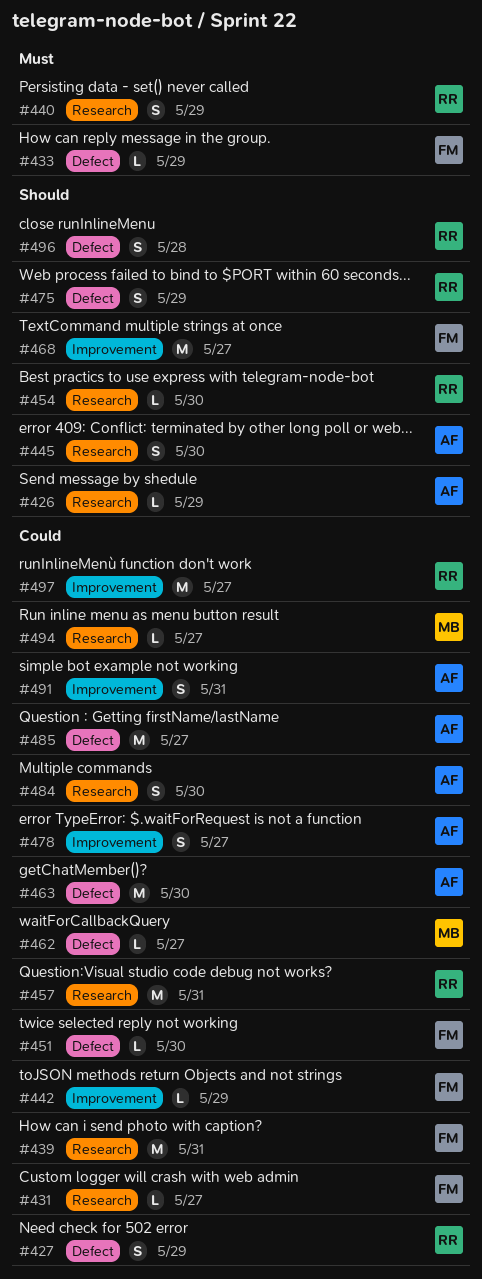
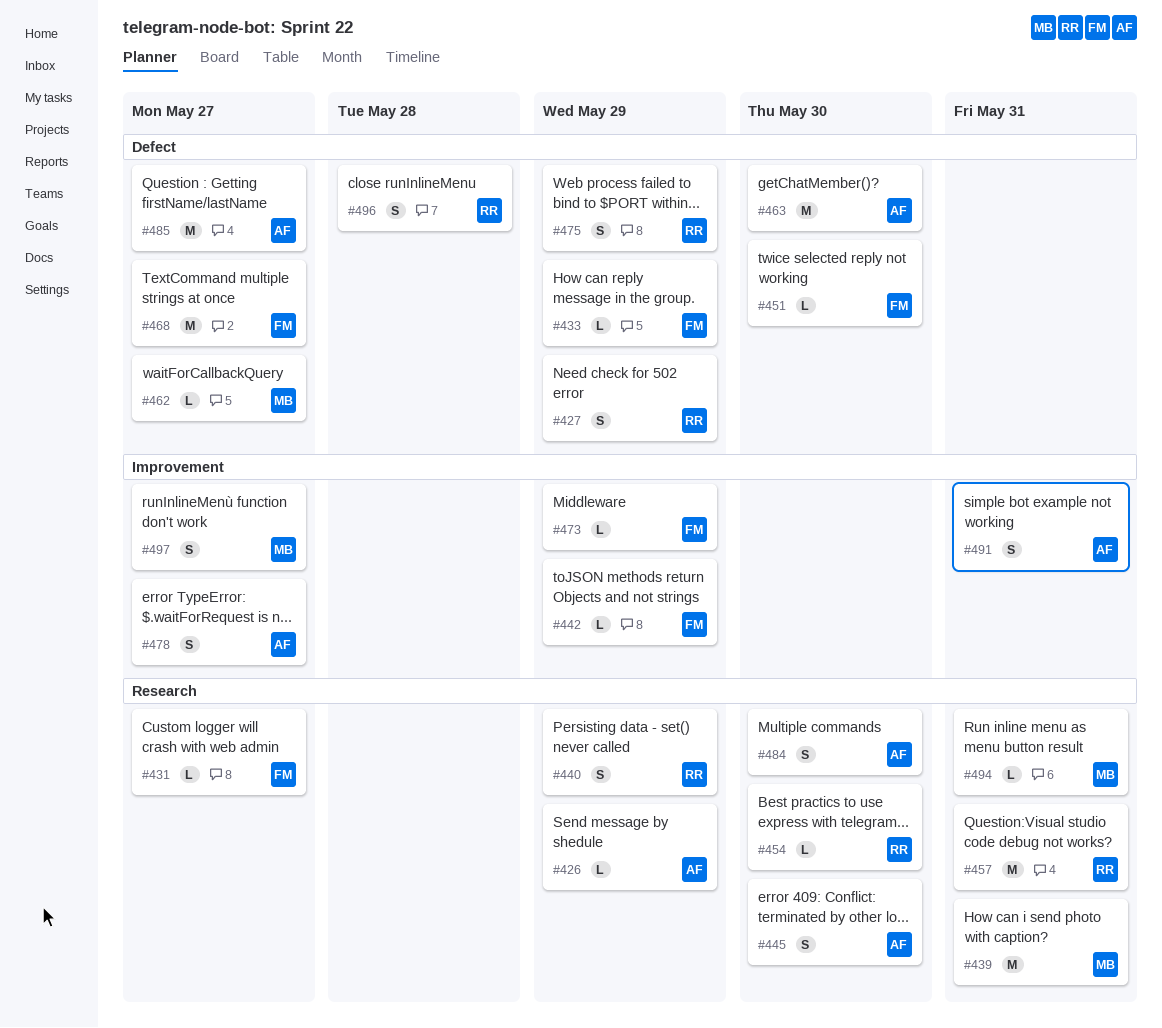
#439, owner: FM -> MB
#468, label: Improvement -> Defect
#473: none -> present
#494, due: May 27 -> May 31
#497, owner: RR -> MB
#497, estimate: M -> S

